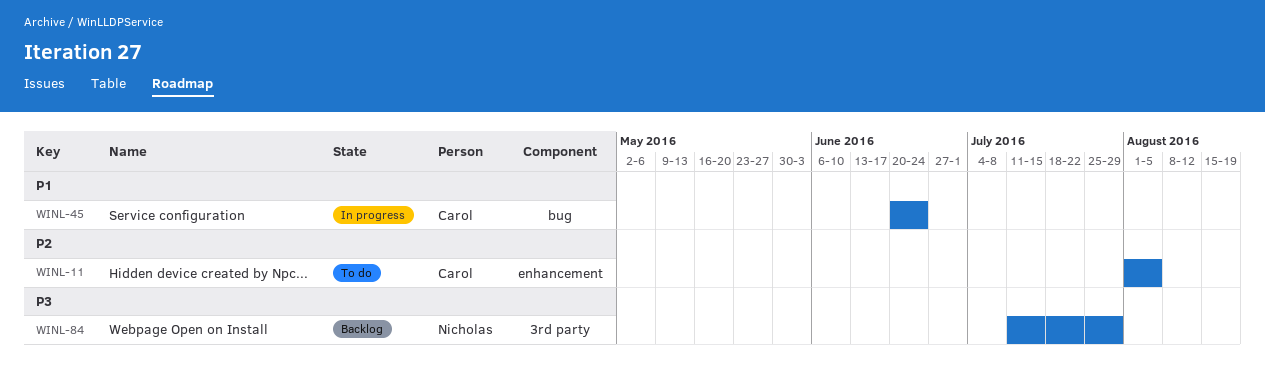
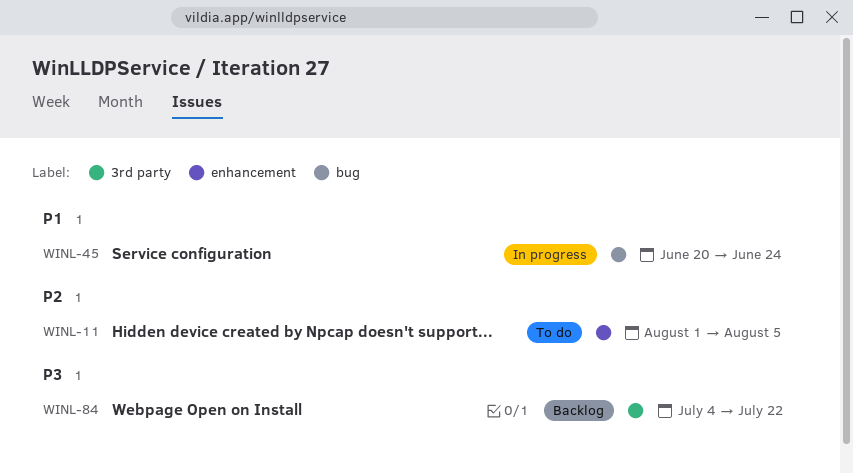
WINL-84, start: Jul 11 -> Jul 4
WINL-84, due: Jul 29 -> Jul 22

